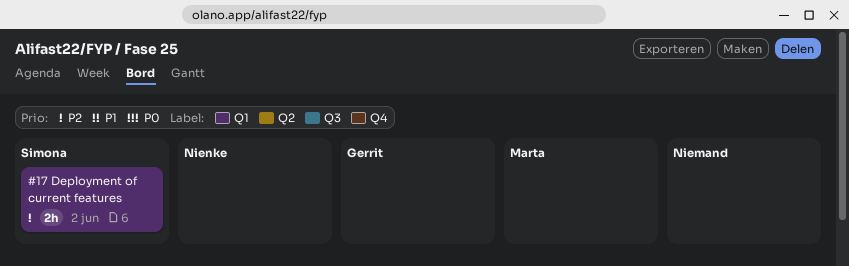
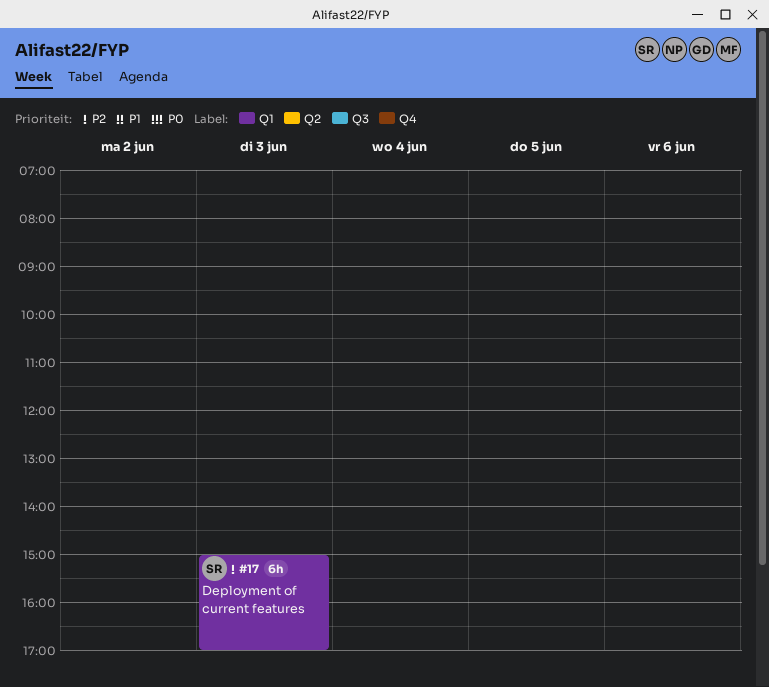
#17, estimate: 2h -> 6h
#17, day: Jun 2 -> Jun 3

